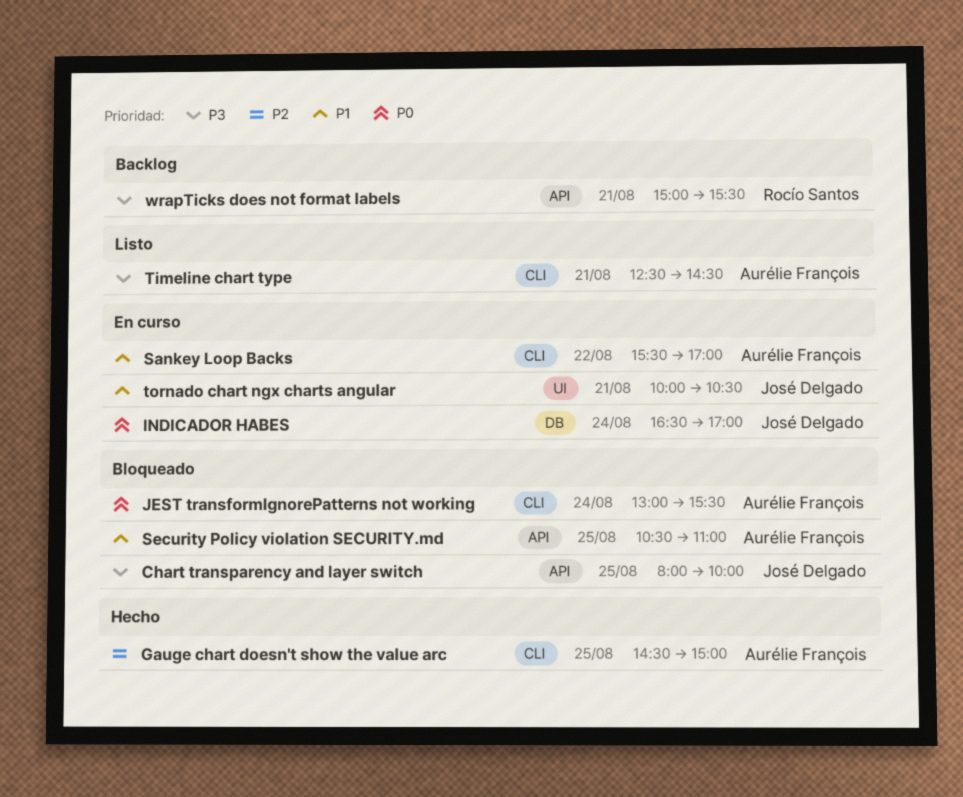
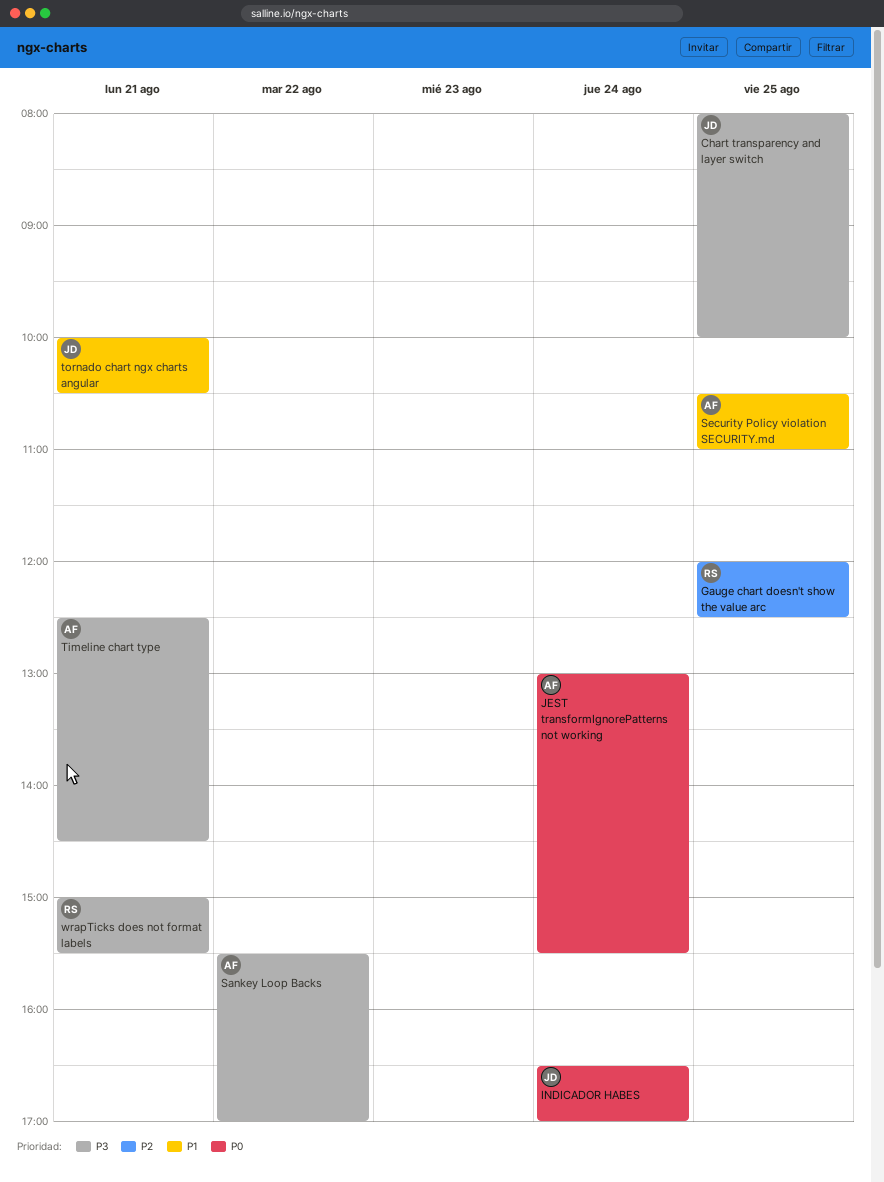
Gauge chart doesn't show the value arc, owner: Aurélie François -> Rocío Santos
Gauge chart doesn't show the value arc, begins: 14:30 -> 12:00
Gauge chart doesn't show the value arc, ends: 15:00 -> 12:30
Sankey Loop Backs, priority: P1 -> P3

